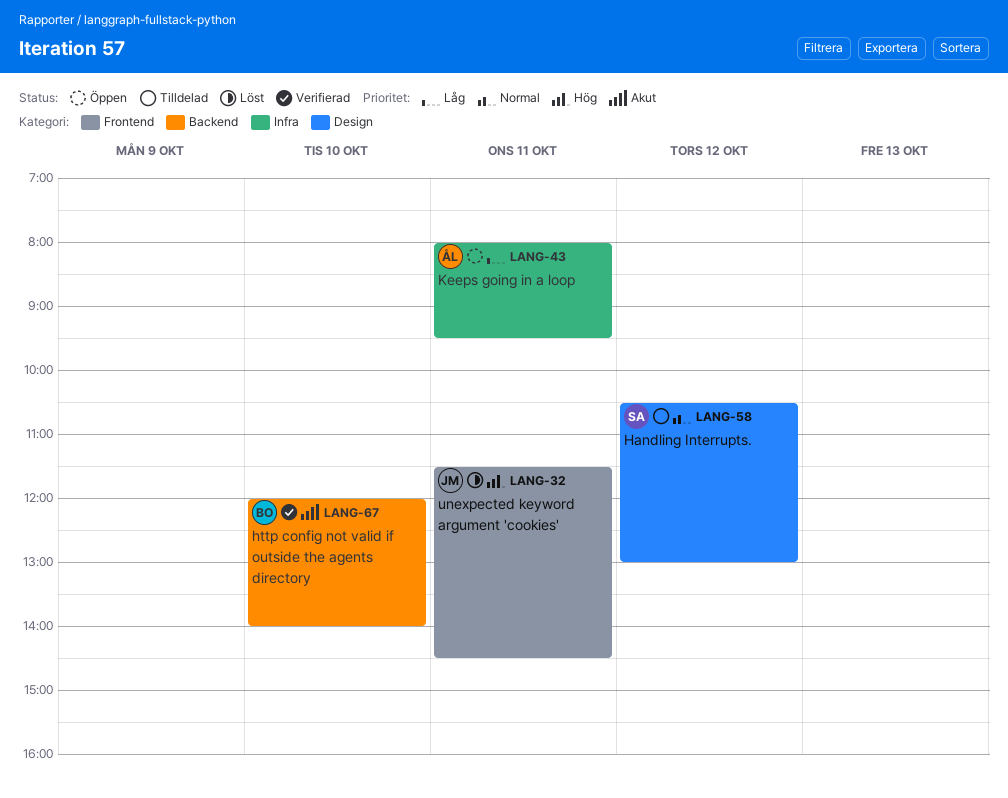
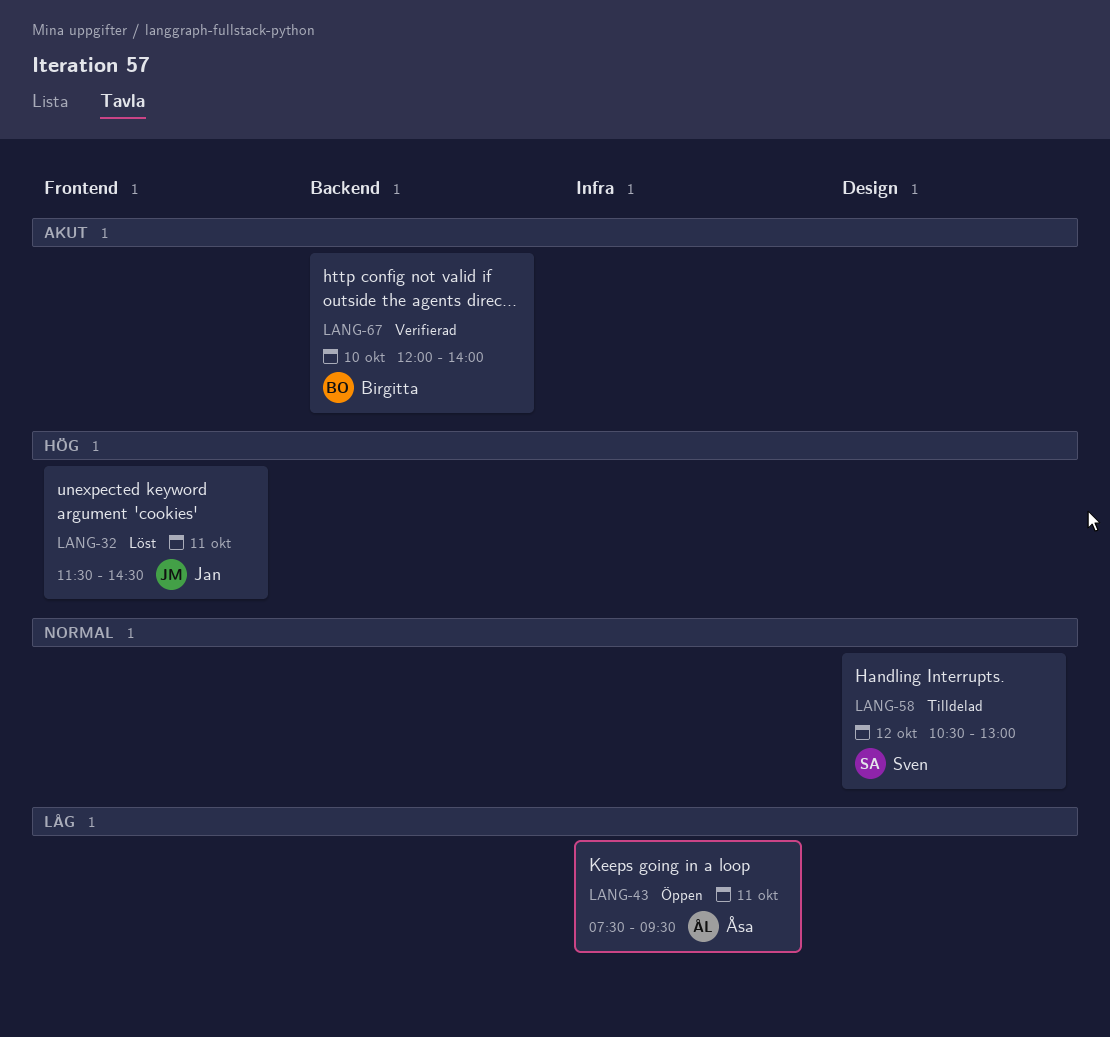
LANG-43, begins: 08:00 -> 07:30

